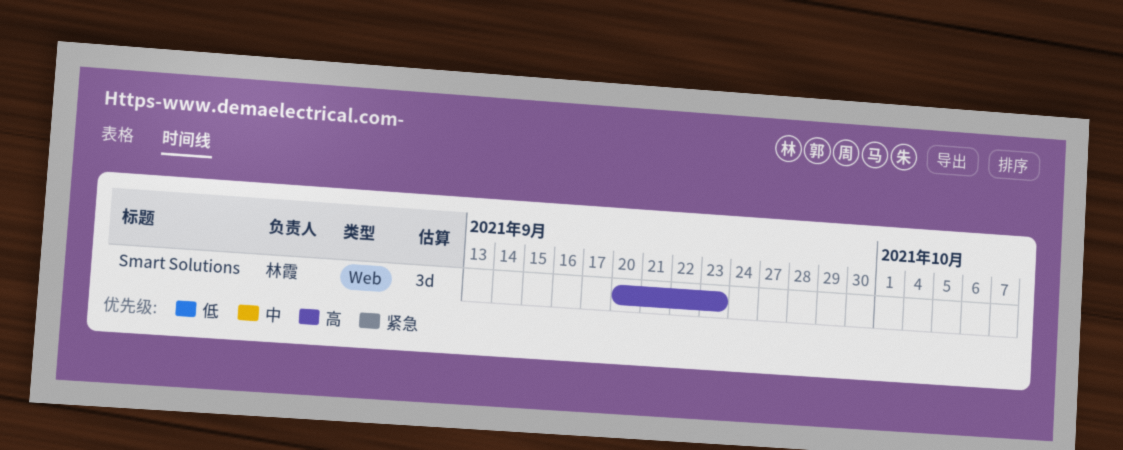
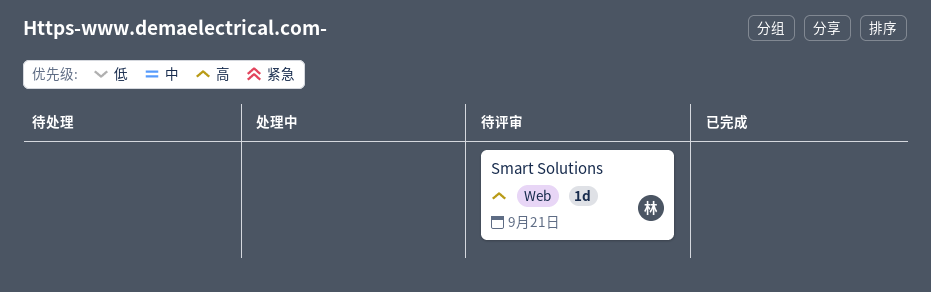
Smart Solutions, estimate: 3d -> 1d
Smart Solutions, due: Sep 23 -> Sep 21

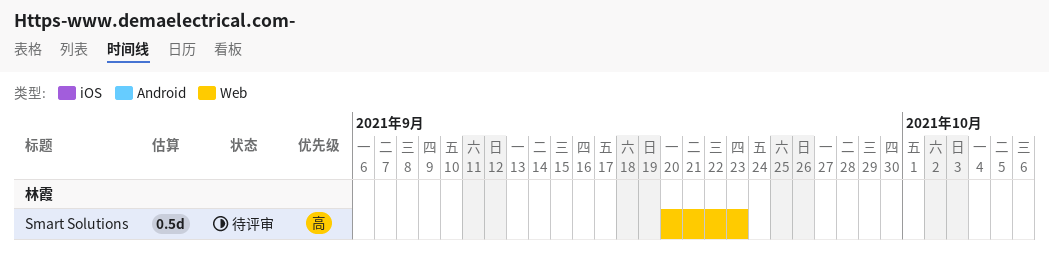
Smart Solutions, estimate: 1d -> 0.5d
Smart Solutions, due: Sep 21 -> Sep 23

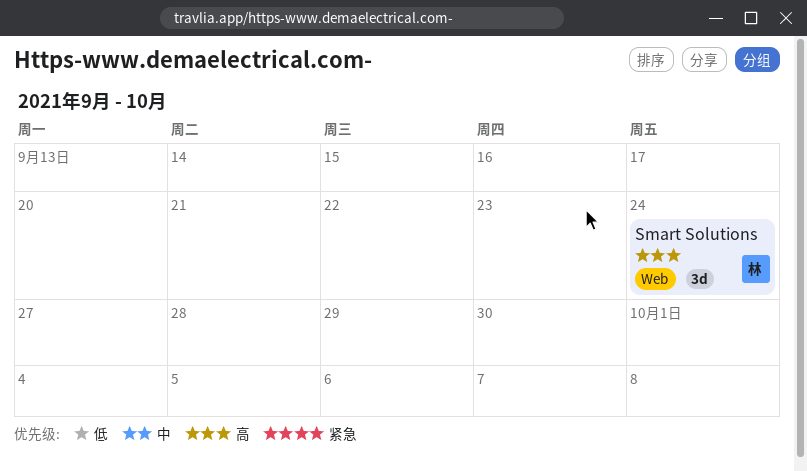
Smart Solutions, estimate: 0.5d -> 3d
Smart Solutions, due: Sep 23 -> Sep 24

